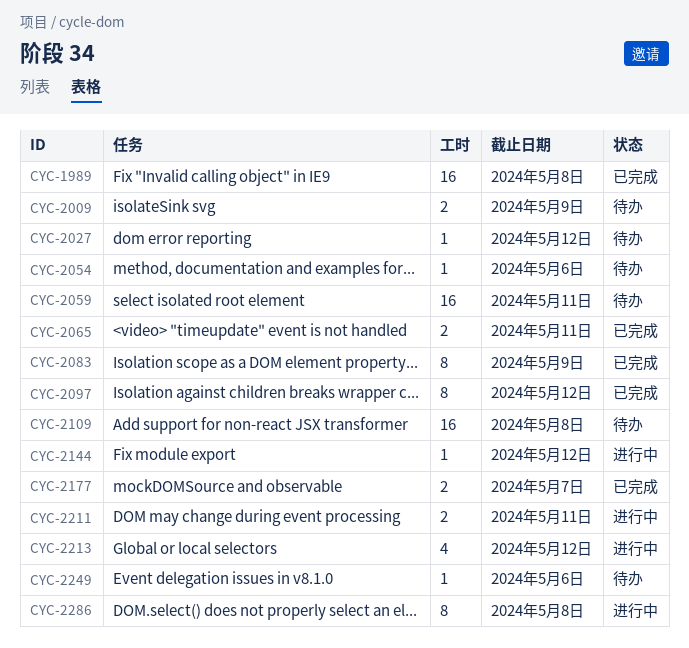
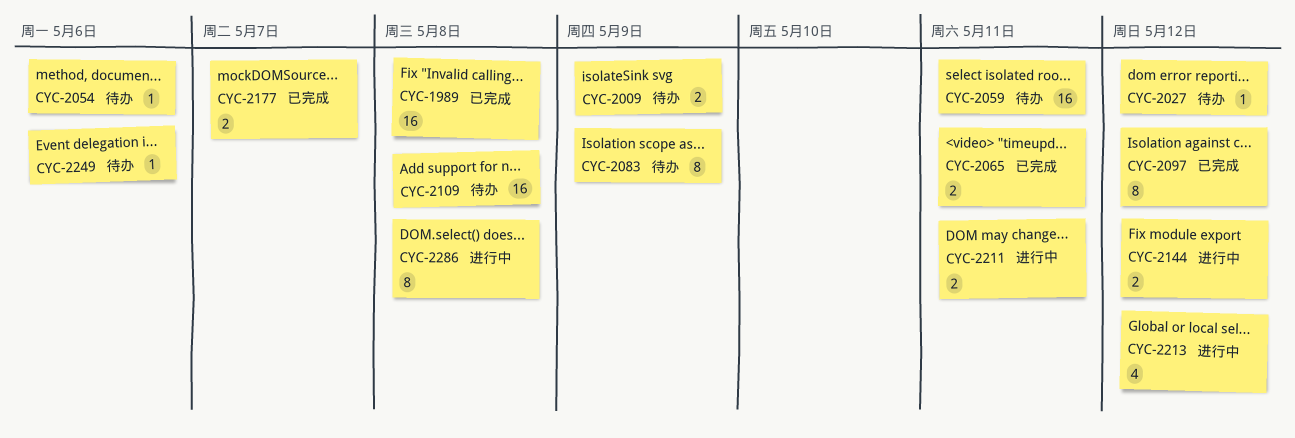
CYC-2083, status: 已完成 -> 待办
CYC-2144, estimate: 1 -> 2

